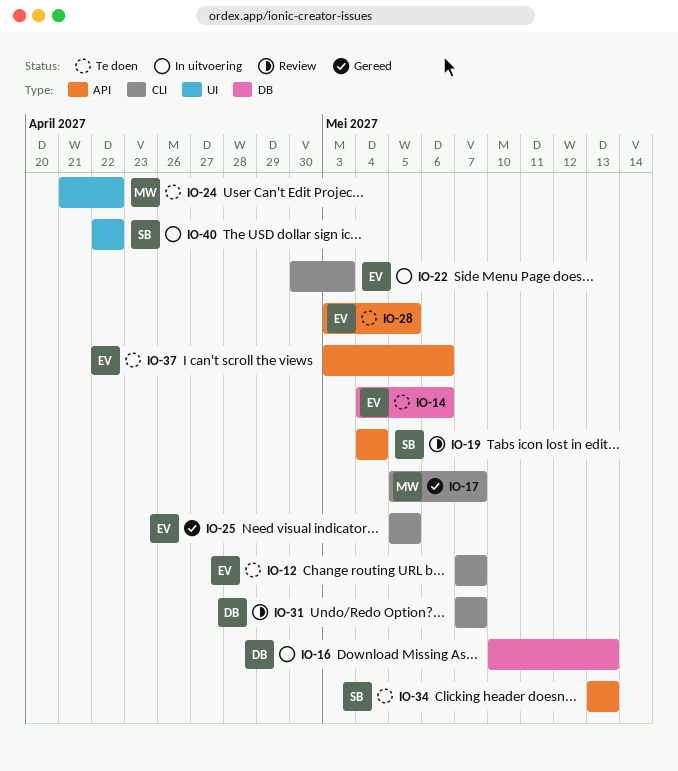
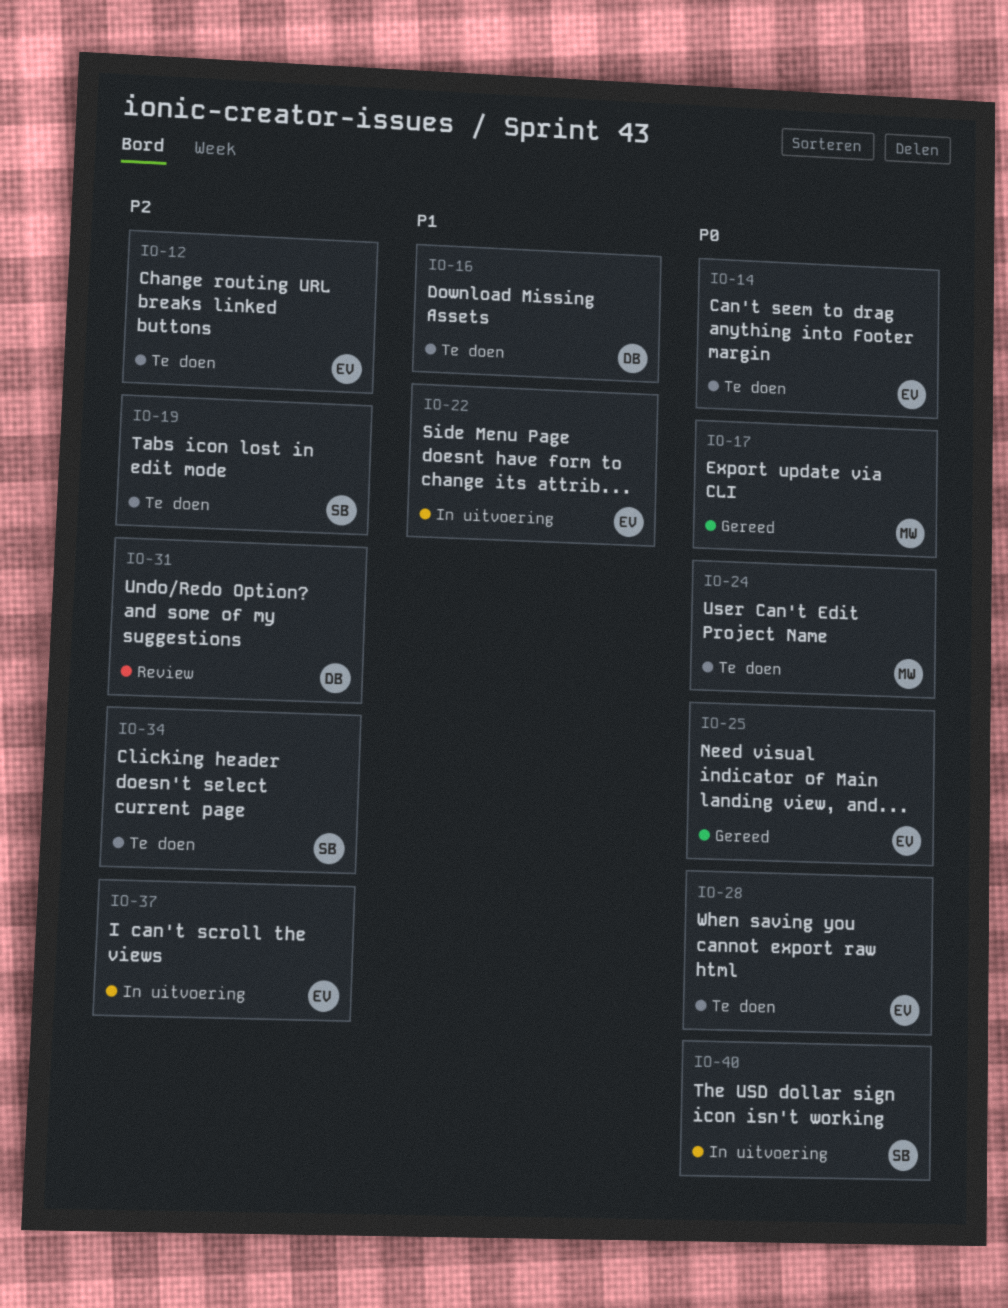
IO-16, status: In uitvoering -> Te doen
IO-19, status: Review -> Te doen
IO-37, status: Te doen -> In uitvoering

